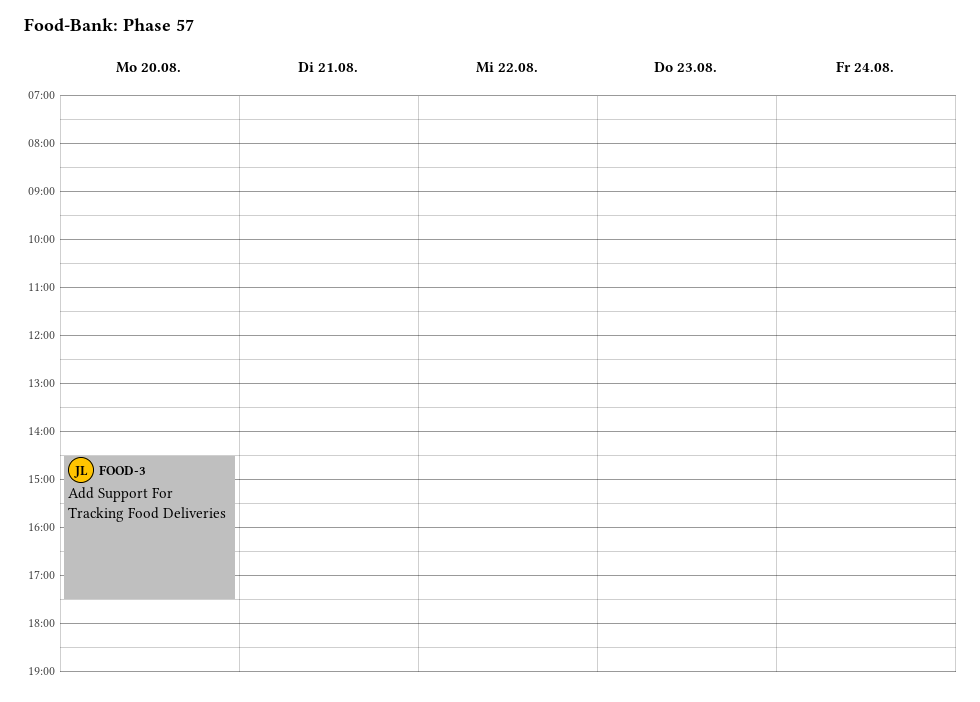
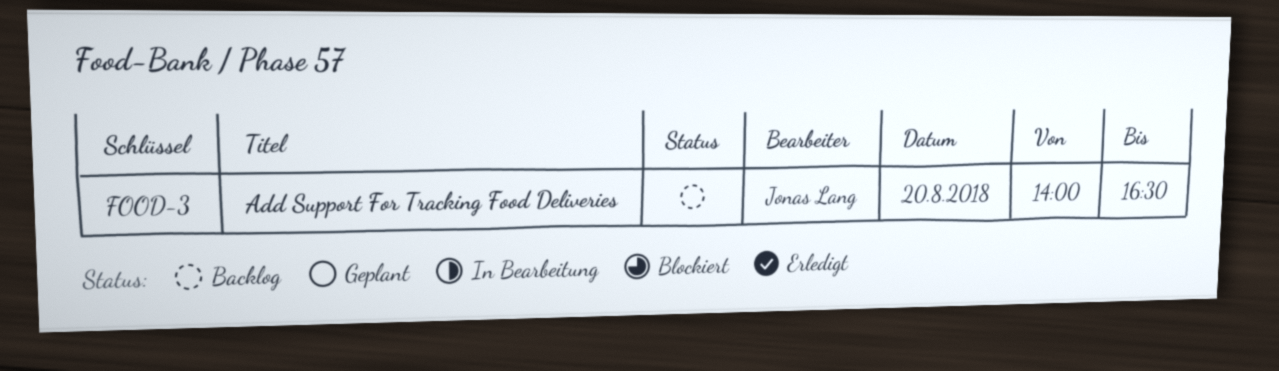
FOOD-3, begins: 14:30 -> 14:00
FOOD-3, ends: 17:30 -> 16:30

